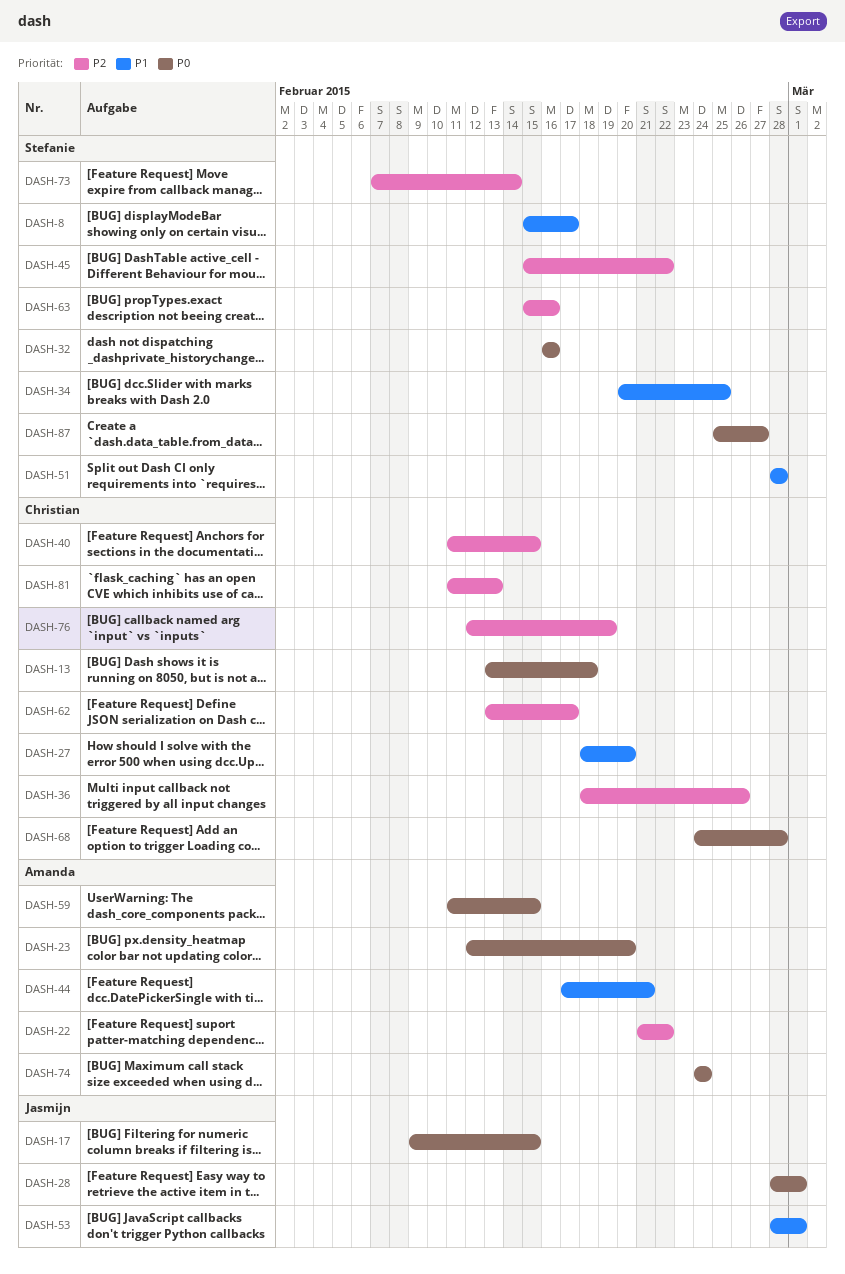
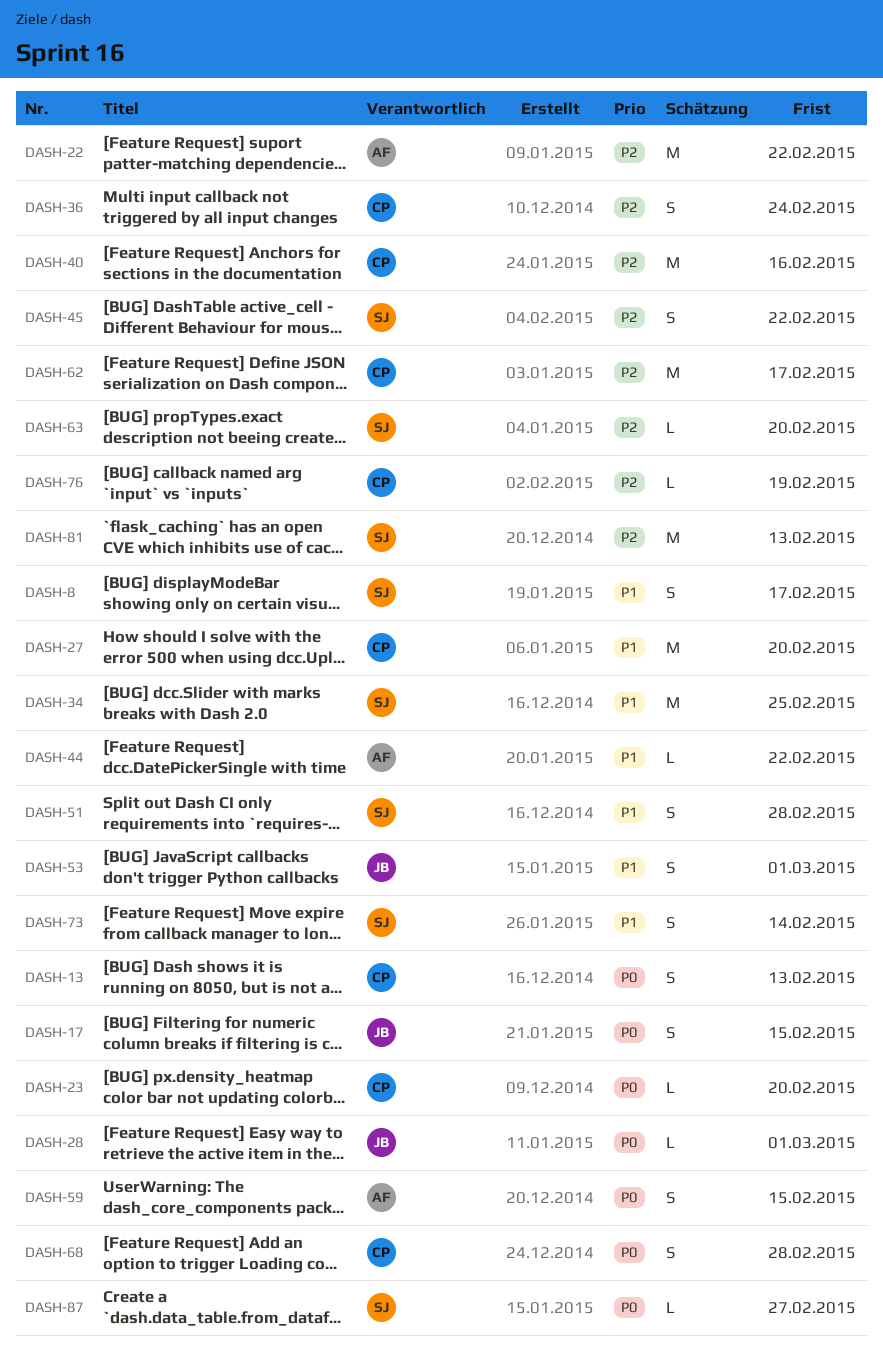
DASH-13, due: Feb 18 -> Feb 13
DASH-23, owner: Amanda -> Christian
DASH-32: present -> none
DASH-36, due: Feb 26 -> Feb 24
DASH-40, due: Feb 15 -> Feb 16
DASH-44, due: Feb 21 -> Feb 22
DASH-63, due: Feb 16 -> Feb 20
DASH-73, priority: P2 -> P1
DASH-74: present -> none
DASH-81, owner: Christian -> Stefanie

